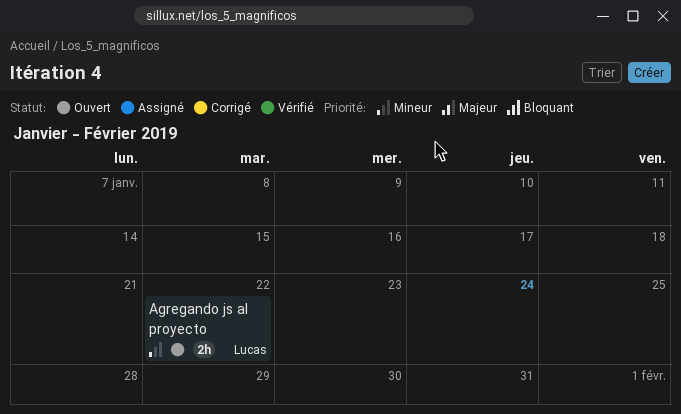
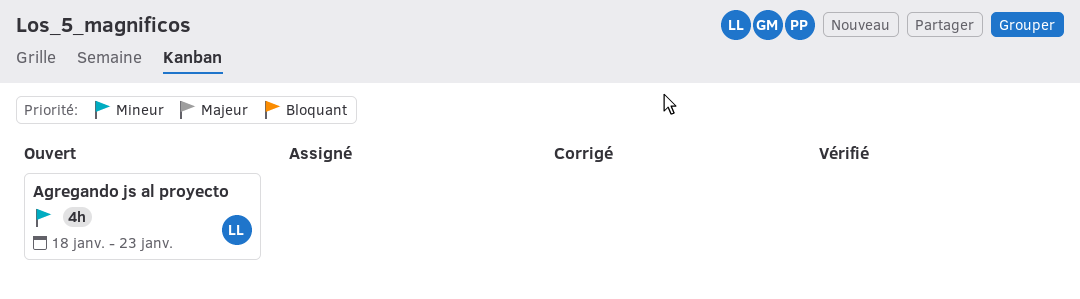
Agregando js al proyecto, estimate: 2h -> 4h
Agregando js al proyecto, due: Jan 22 -> Jan 23

